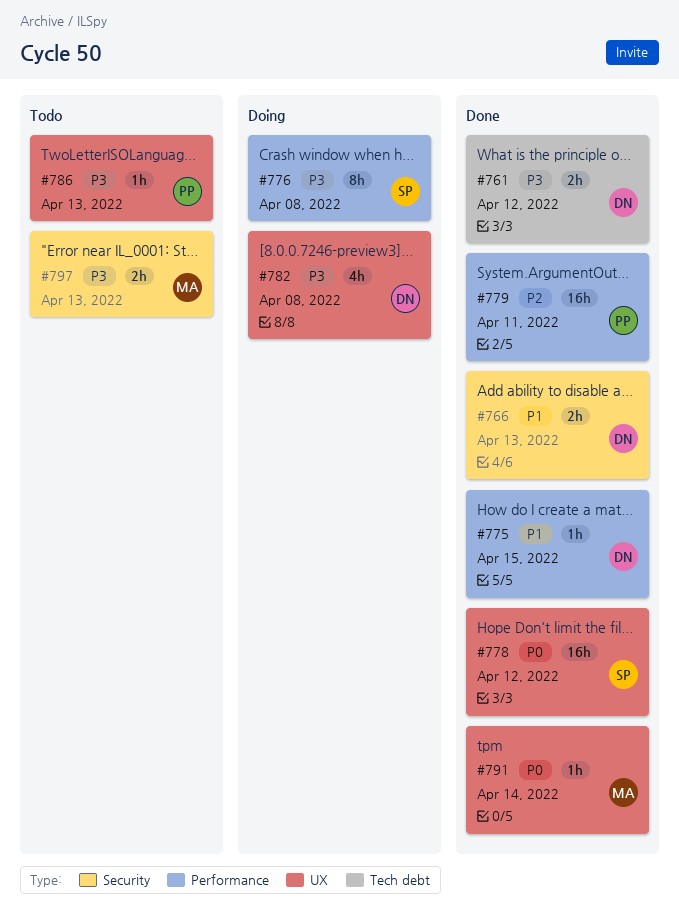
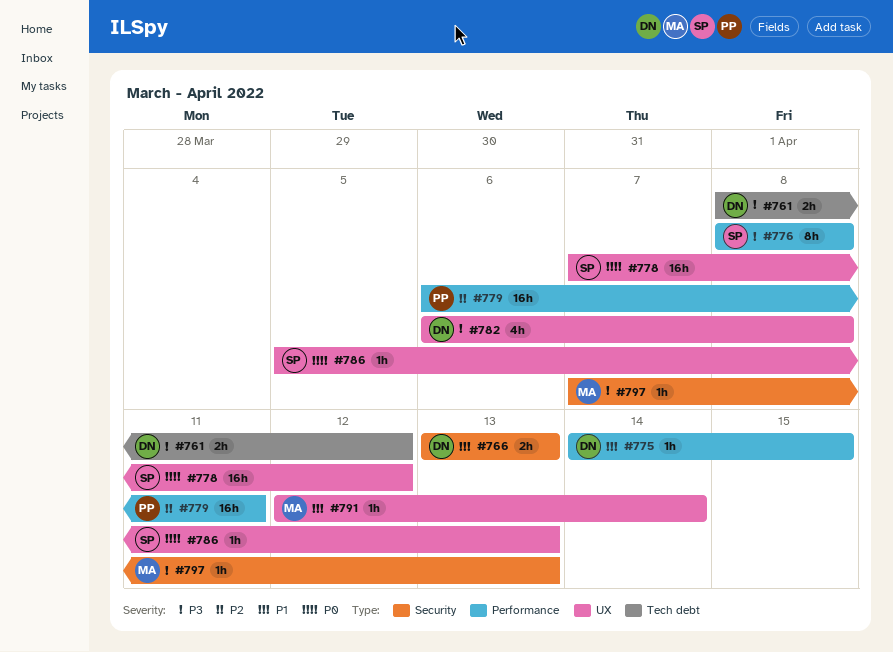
#786, owner: PP -> SP
#786, priority: P3 -> P0
#791, priority: P0 -> P1
#797, estimate: 2h -> 1h

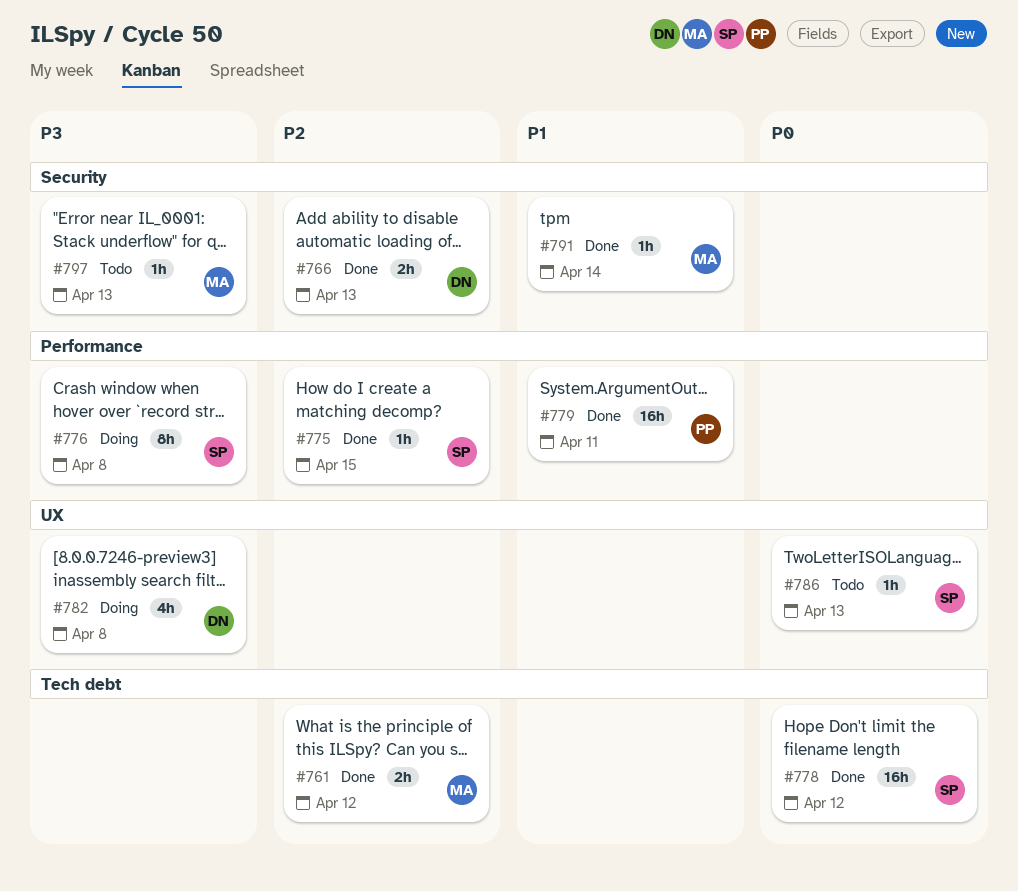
#761, owner: DN -> MA
#761, priority: P3 -> P2
#766, priority: P1 -> P2
#775, owner: DN -> SP
#775, priority: P1 -> P2
#778, label: UX -> Tech debt
#779, priority: P2 -> P1
#791, label: UX -> Security

